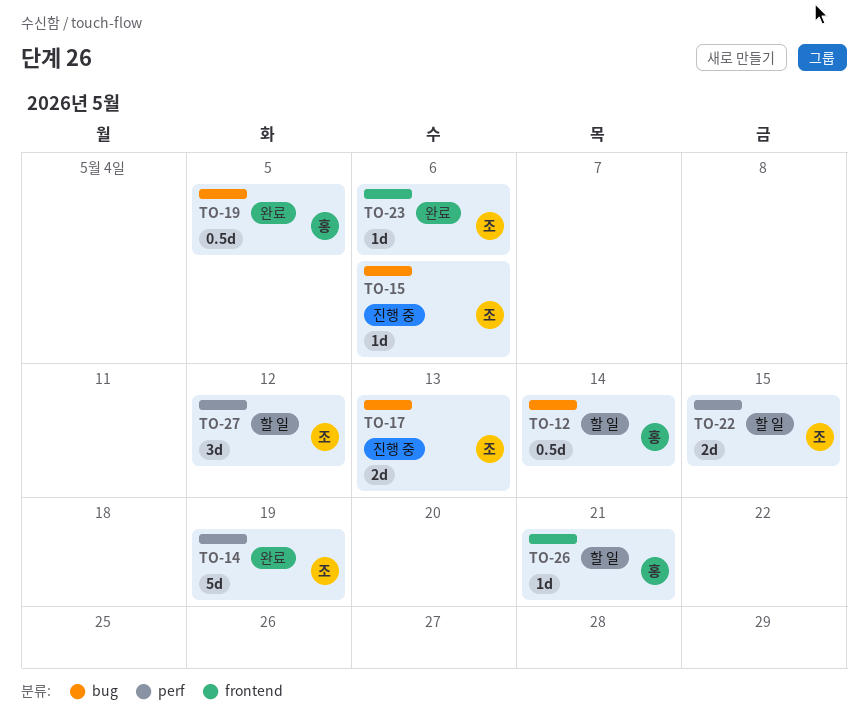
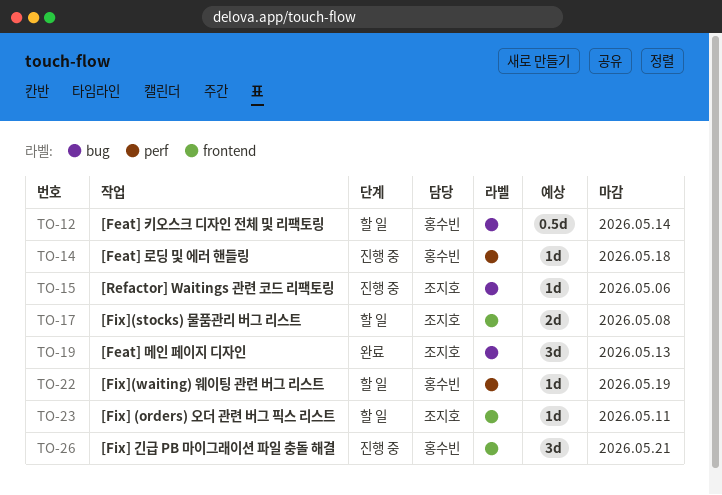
TO-14, status: 완료 -> 진행 중
TO-14, owner: 조지호 -> 홍수빈
TO-14, estimate: 5d -> 1d
TO-14, due: May 19 -> May 18
TO-17, status: 진행 중 -> 할 일
TO-17, label: bug -> frontend
TO-17, due: May 13 -> May 8
TO-19, owner: 홍수빈 -> 조지호
TO-19, estimate: 0.5d -> 3d
TO-19, due: May 5 -> May 13
TO-22, owner: 조지호 -> 홍수빈
TO-22, estimate: 2d -> 1d
TO-22, due: May 15 -> May 19
TO-23, status: 완료 -> 할 일
TO-23, due: May 6 -> May 11
TO-26, status: 할 일 -> 진행 중
TO-26, estimate: 1d -> 3d
TO-27: present -> none

